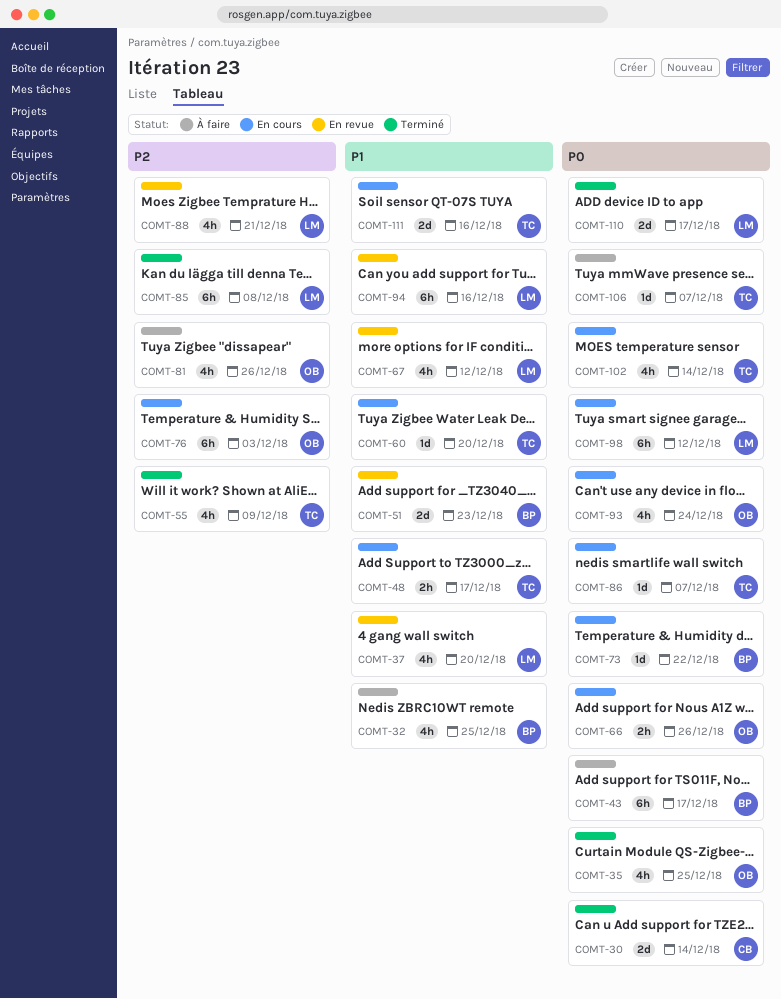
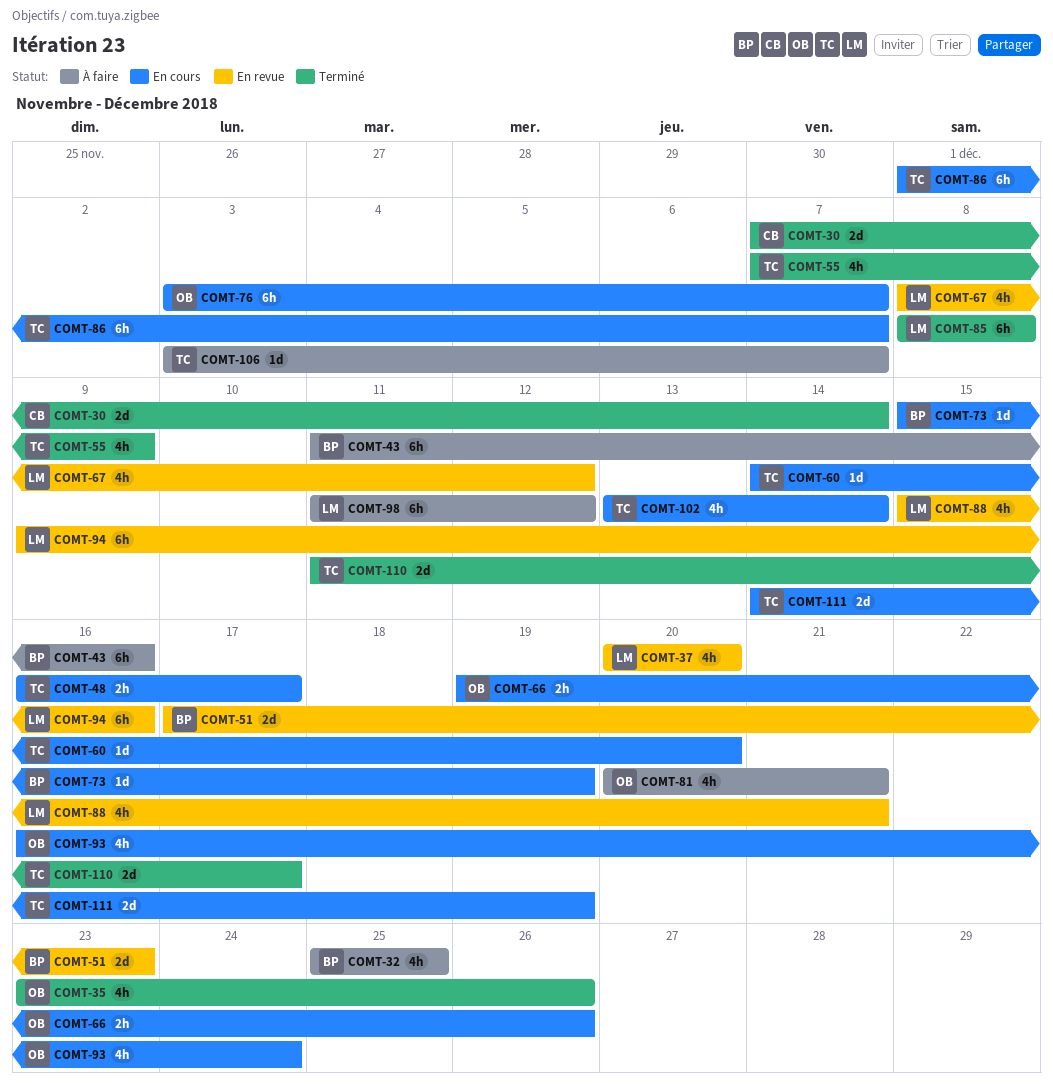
COMT-35, due: Dec 25 -> Dec 26
COMT-43, due: Dec 17 -> Dec 16
COMT-73, due: Dec 22 -> Dec 19
COMT-76, due: Dec 3 -> Dec 7
COMT-81, due: Dec 26 -> Dec 21
COMT-86, estimate: 1d -> 6h
COMT-98, status: En cours -> À faire
COMT-110, owner: LM -> TC
COMT-111, due: Dec 16 -> Dec 19

